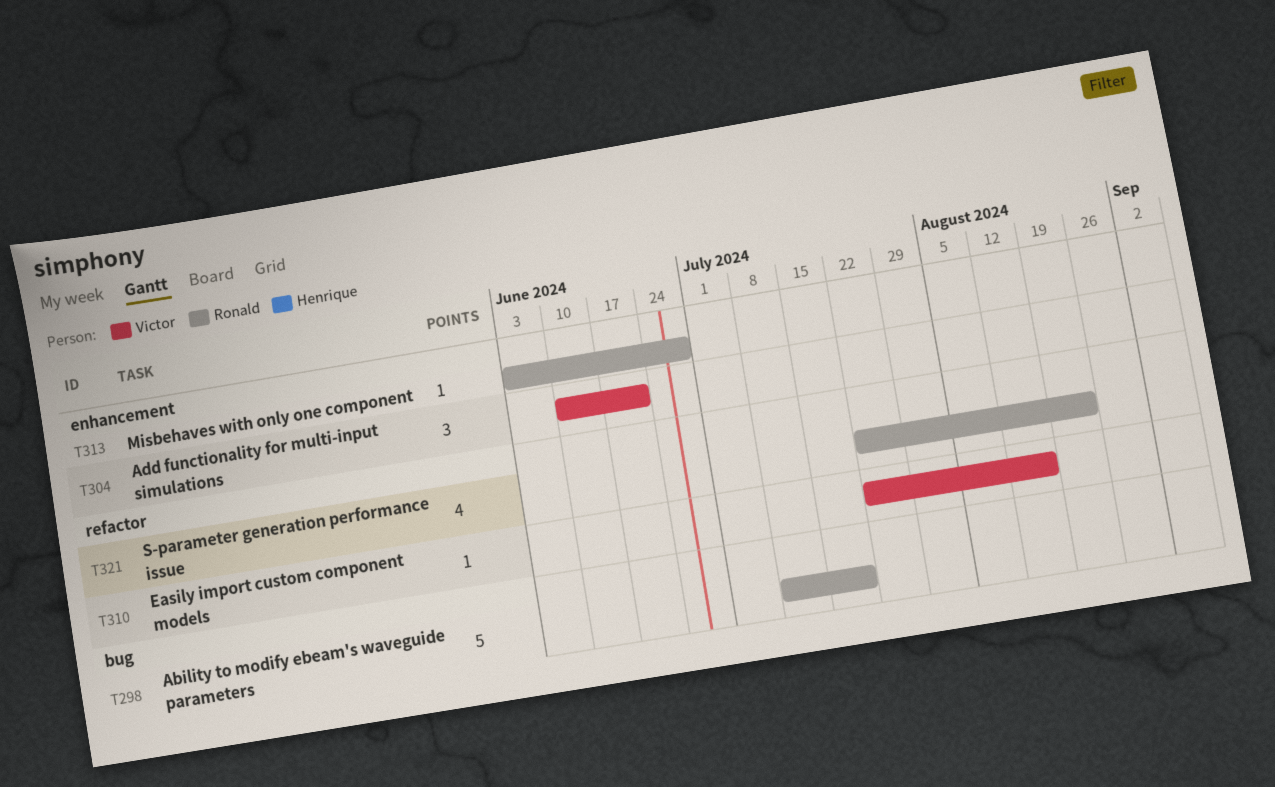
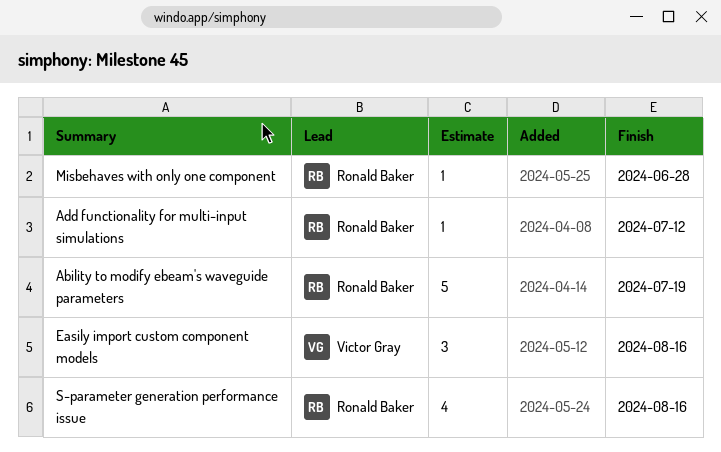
Add functionality for multi-input simulations, owner: Victor Gray -> Ronald Baker
Add functionality for multi-input simulations, estimate: 3 -> 1
Add functionality for multi-input simulations, due: Jun 21 -> Jul 12
Easily import custom component models, estimate: 1 -> 3
S-parameter generation performance issue, due: Aug 23 -> Aug 16

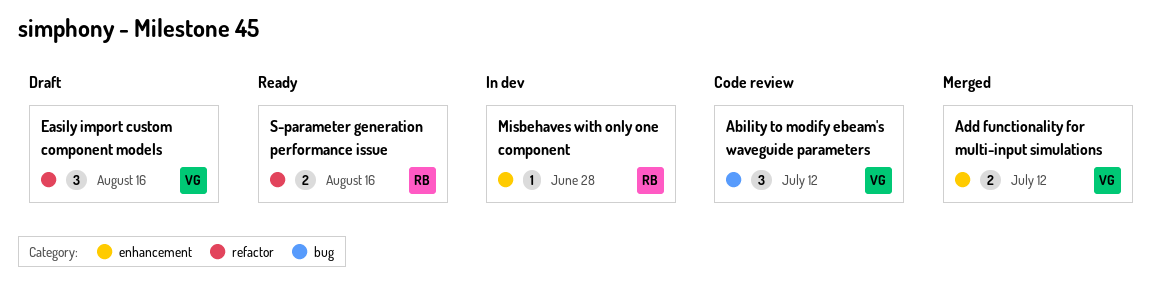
Ability to modify ebeam's waveguide parameters, owner: Ronald Baker -> Victor Gray
Ability to modify ebeam's waveguide parameters, estimate: 5 -> 3
Ability to modify ebeam's waveguide parameters, due: Jul 19 -> Jul 12
Add functionality for multi-input simulations, owner: Ronald Baker -> Victor Gray
Add functionality for multi-input simulations, estimate: 1 -> 2
S-parameter generation performance issue, estimate: 4 -> 2

